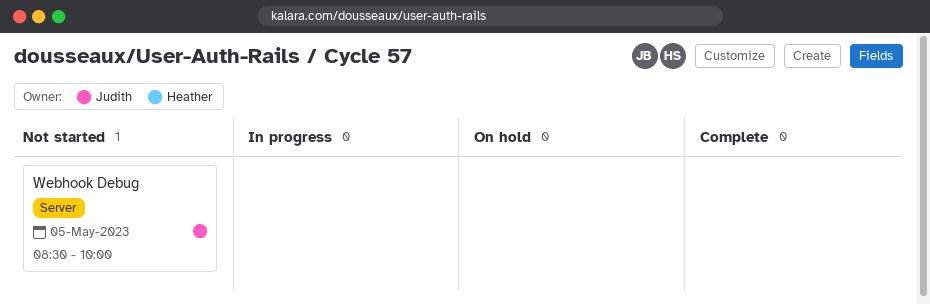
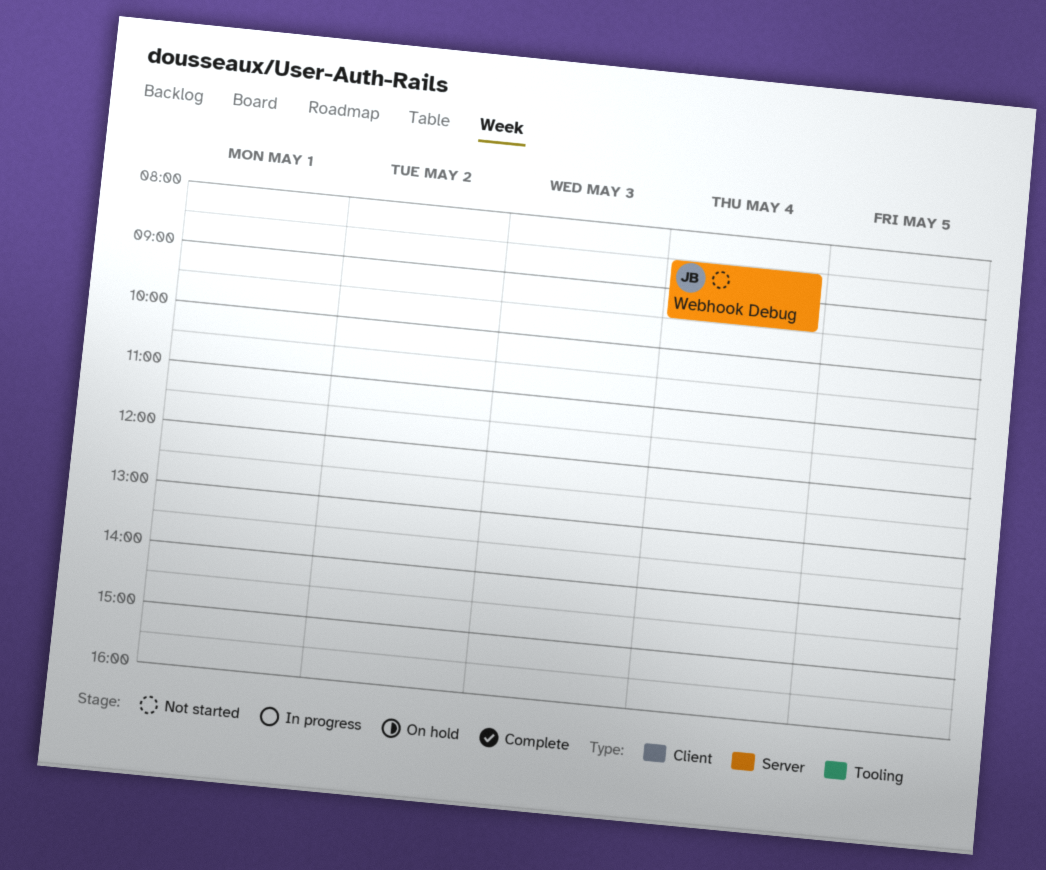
Webhook Debug, day: May 5 -> May 4
Webhook Debug, ends: 10:00 -> 09:30

